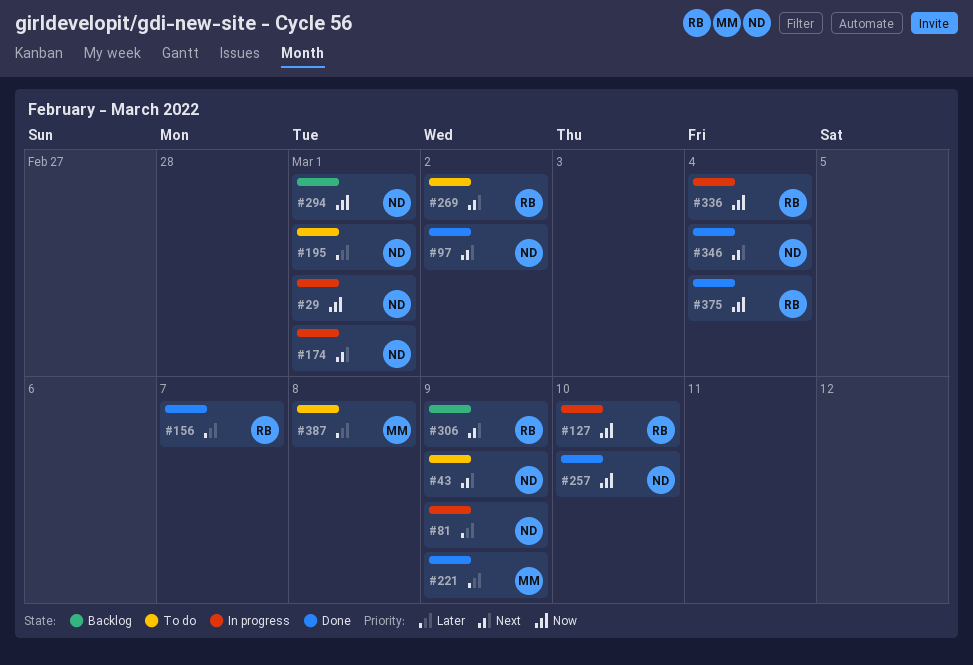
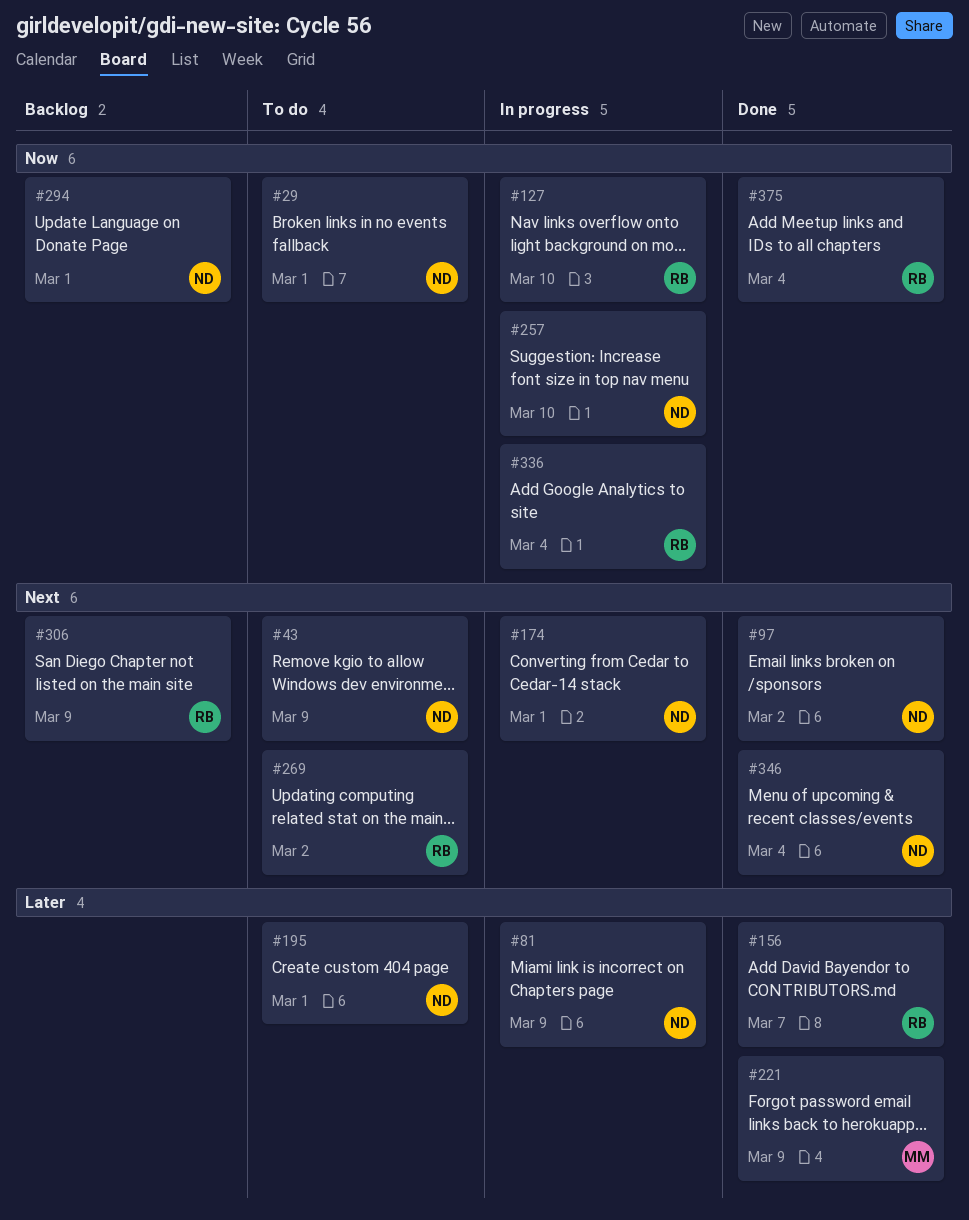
#29, status: In progress -> To do
#257, status: Done -> In progress
#387: present -> none

